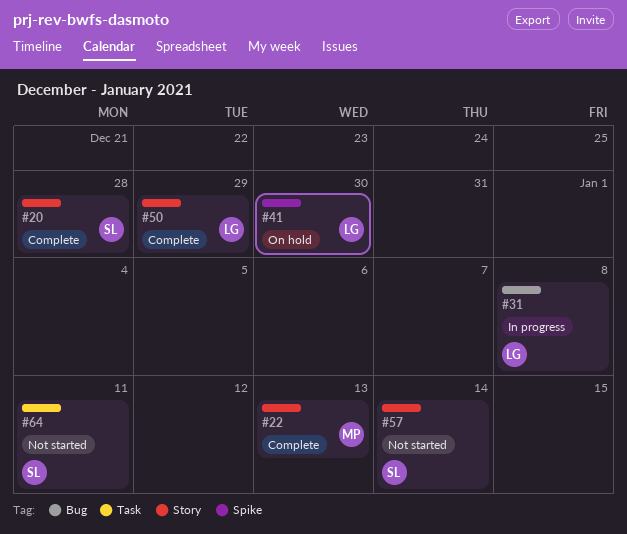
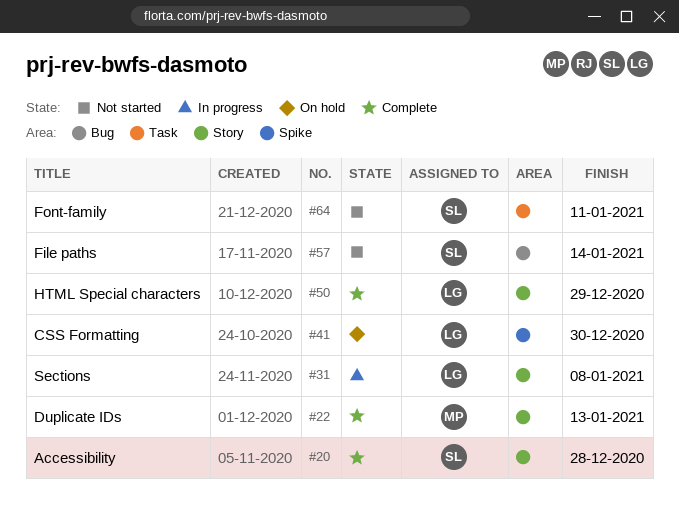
#31, label: Bug -> Story
#57, label: Story -> Bug

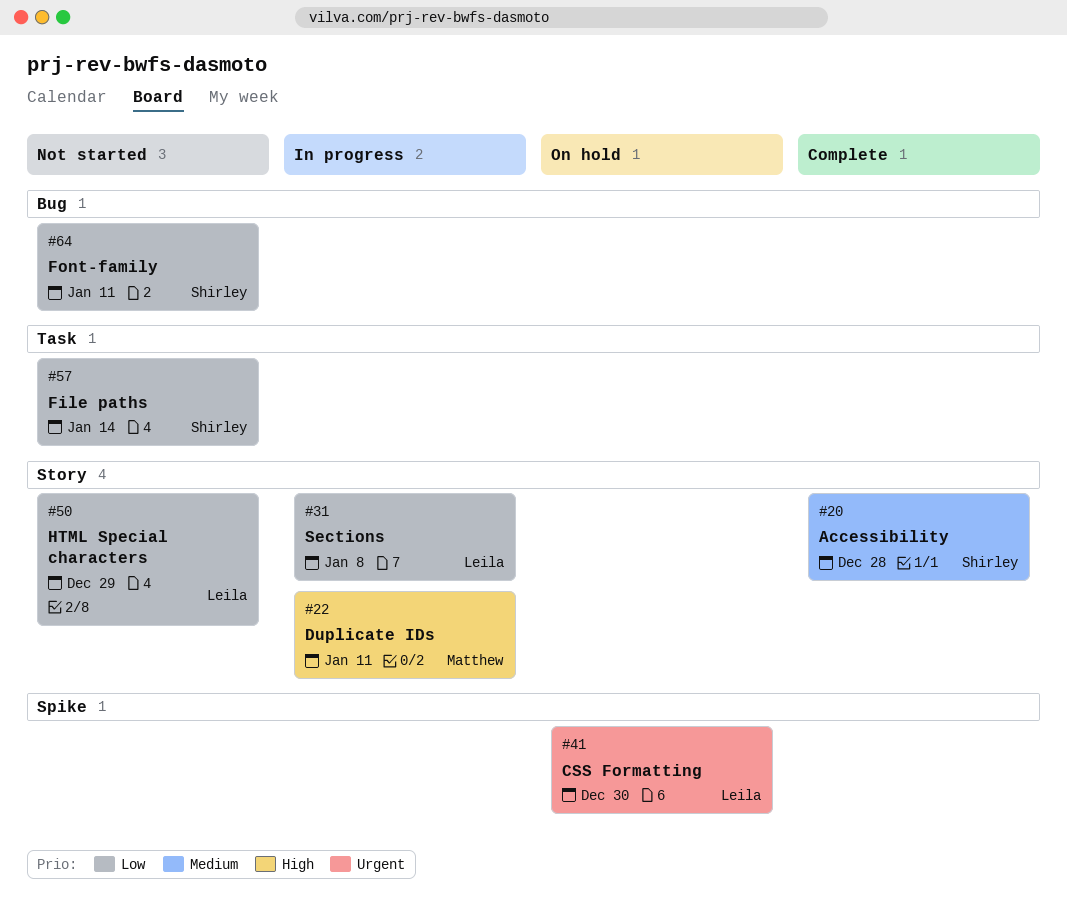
#22, status: Complete -> In progress
#22, due: Jan 13 -> Jan 11
#50, status: Complete -> Not started
#57, label: Bug -> Task
#64, label: Task -> Bug

